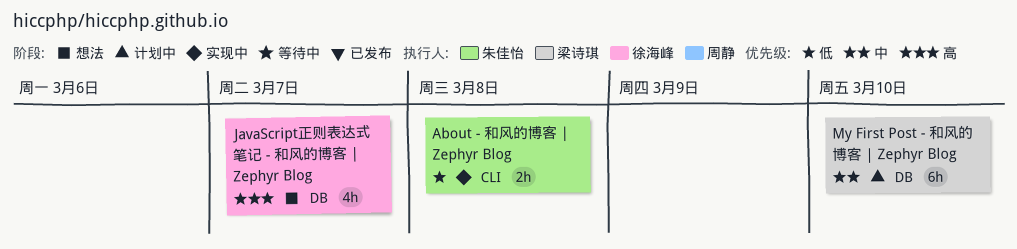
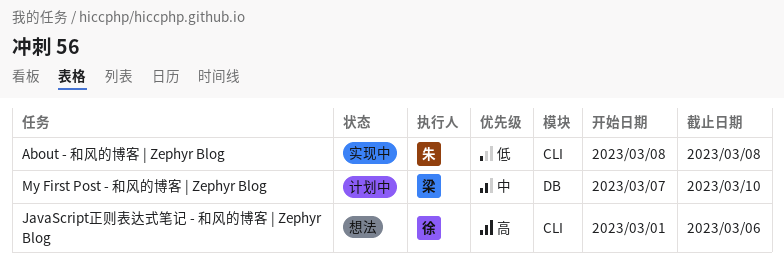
JavaScript正则表达式笔记 - 和风的博客 | Zephyr Blog, label: DB -> CLI
JavaScript正则表达式笔记 - 和风的博客 | Zephyr Blog, due: Mar 7 -> Mar 6

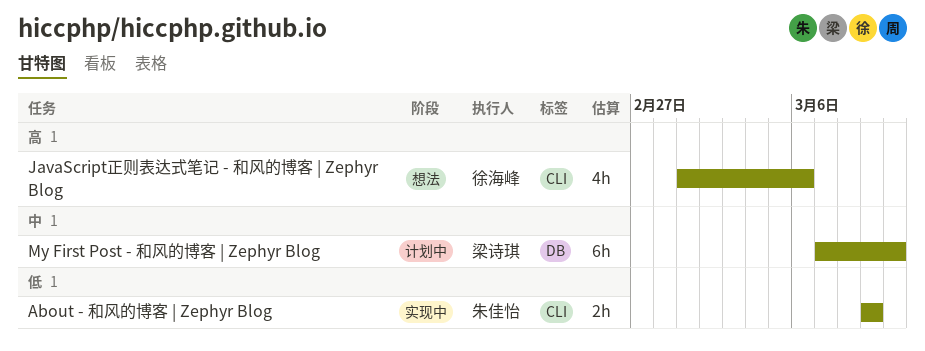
About - 和风的博客 | Zephyr Blog, start: Mar 8 -> Mar 9
About - 和风的博客 | Zephyr Blog, due: Mar 8 -> Mar 9

